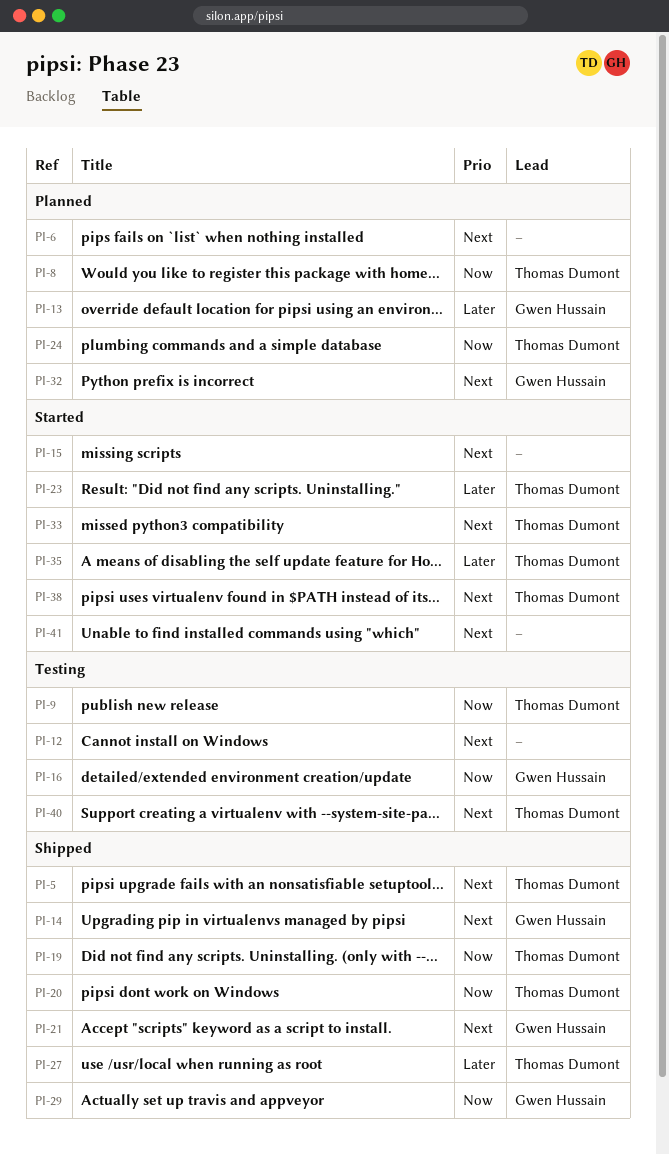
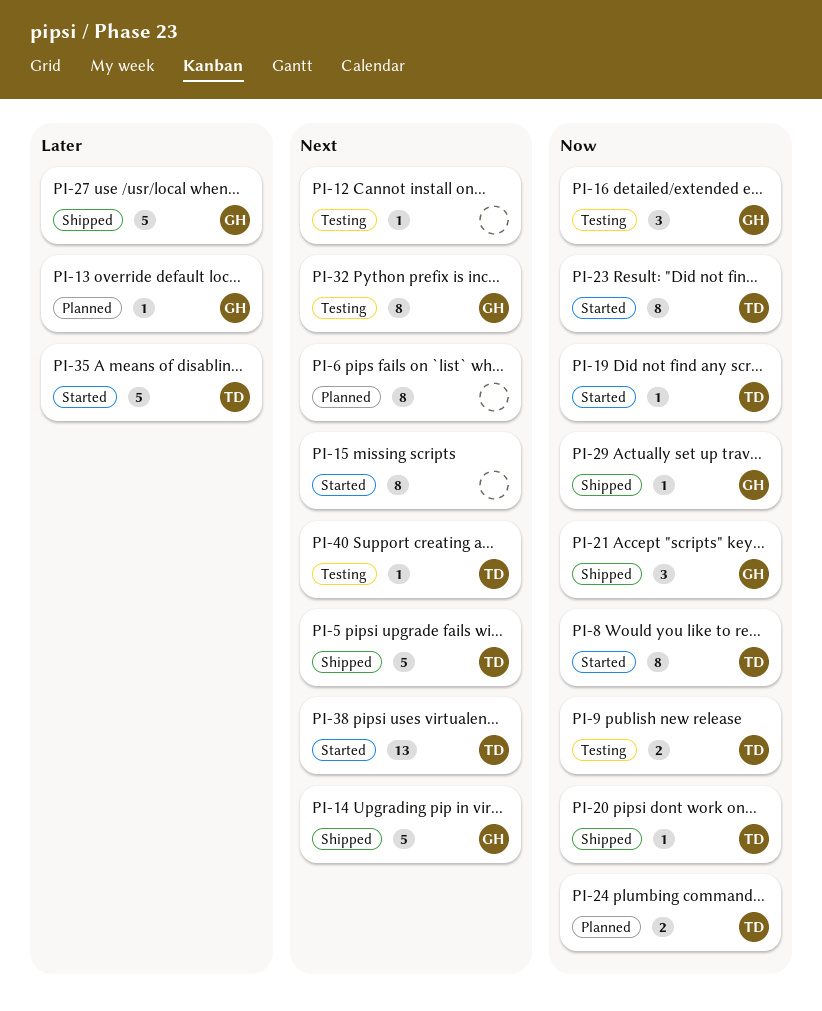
PI-8, status: Planned -> Started
PI-19, status: Shipped -> Started
PI-21, priority: Next -> Now
PI-23, priority: Later -> Now
PI-27, owner: Thomas Dumont -> Gwen Hussain
PI-32, status: Planned -> Testing
PI-33: present -> none
PI-41: present -> none

